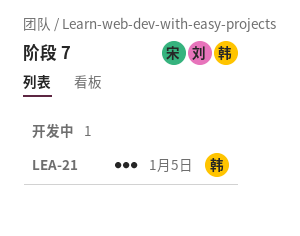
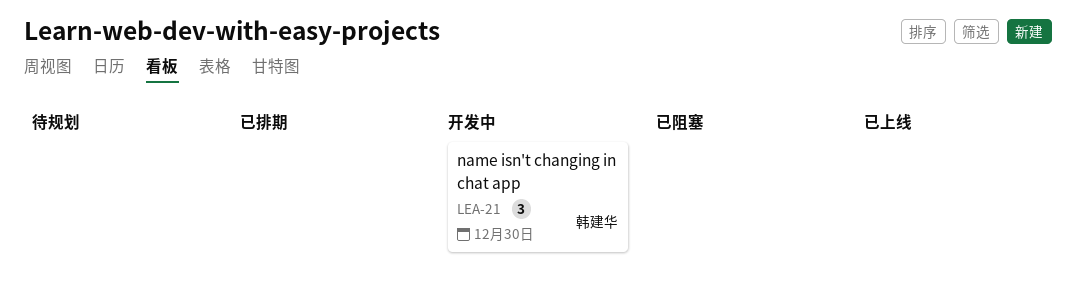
LEA-21, due: Jan 5 -> Dec 30

